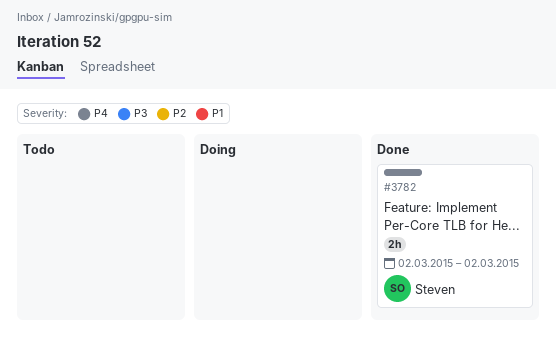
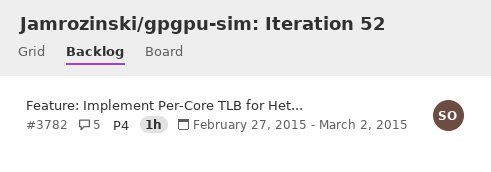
#3782, estimate: 2h -> 1h
#3782, start: Mar 2 -> Feb 27

